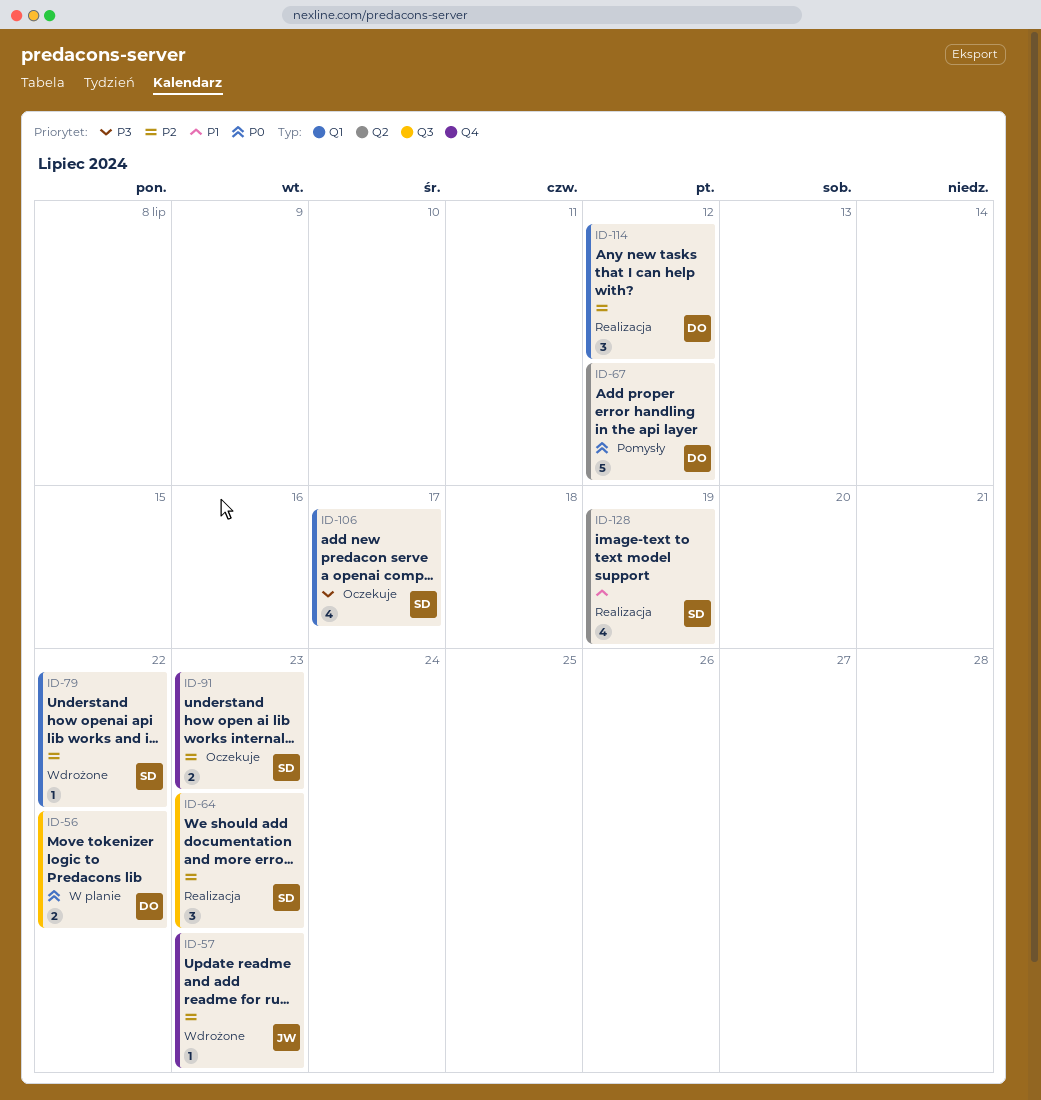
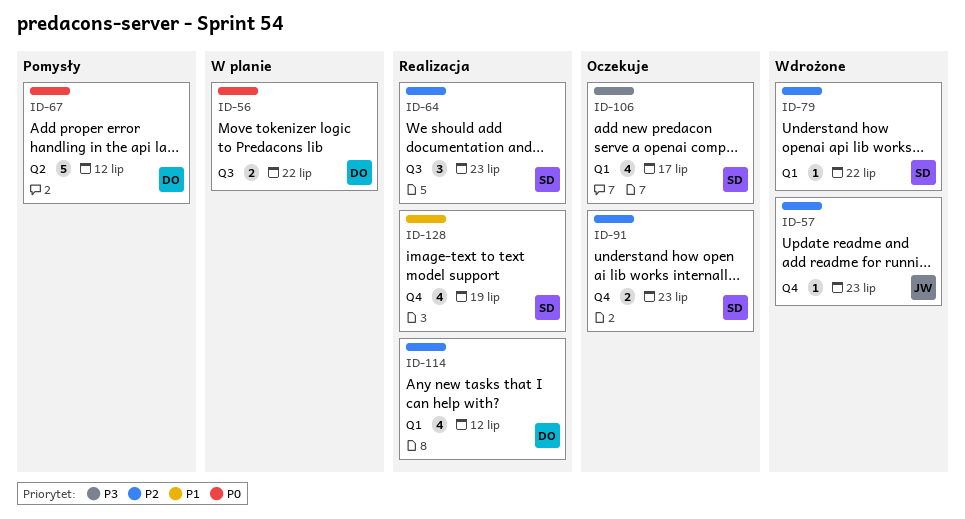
ID-114, estimate: 3 -> 4
ID-128, label: Q2 -> Q4

